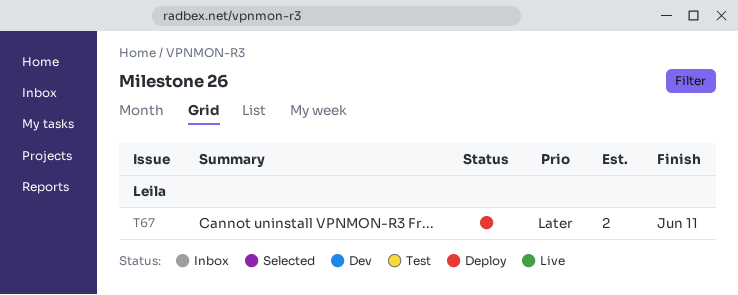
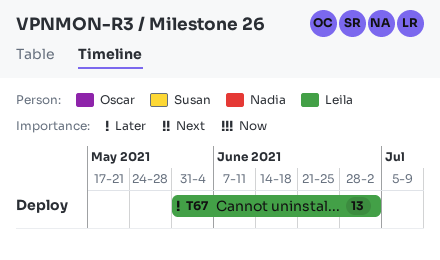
T67, estimate: 2 -> 13
T67, due: Jun 11 -> Jul 2

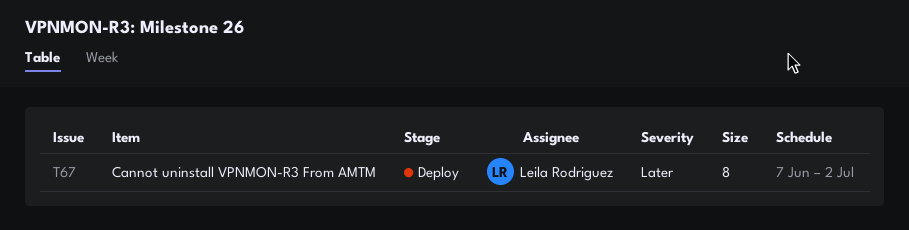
T67, estimate: 13 -> 8
T67, start: May 31 -> Jun 7

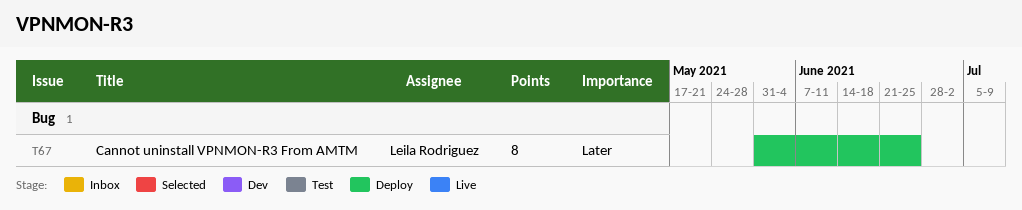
T67, start: Jun 7 -> May 31
T67, due: Jul 2 -> Jun 25

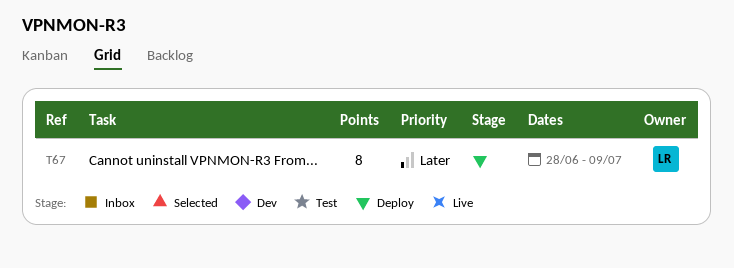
T67, start: May 31 -> Jun 28
T67, due: Jun 25 -> Jul 9

